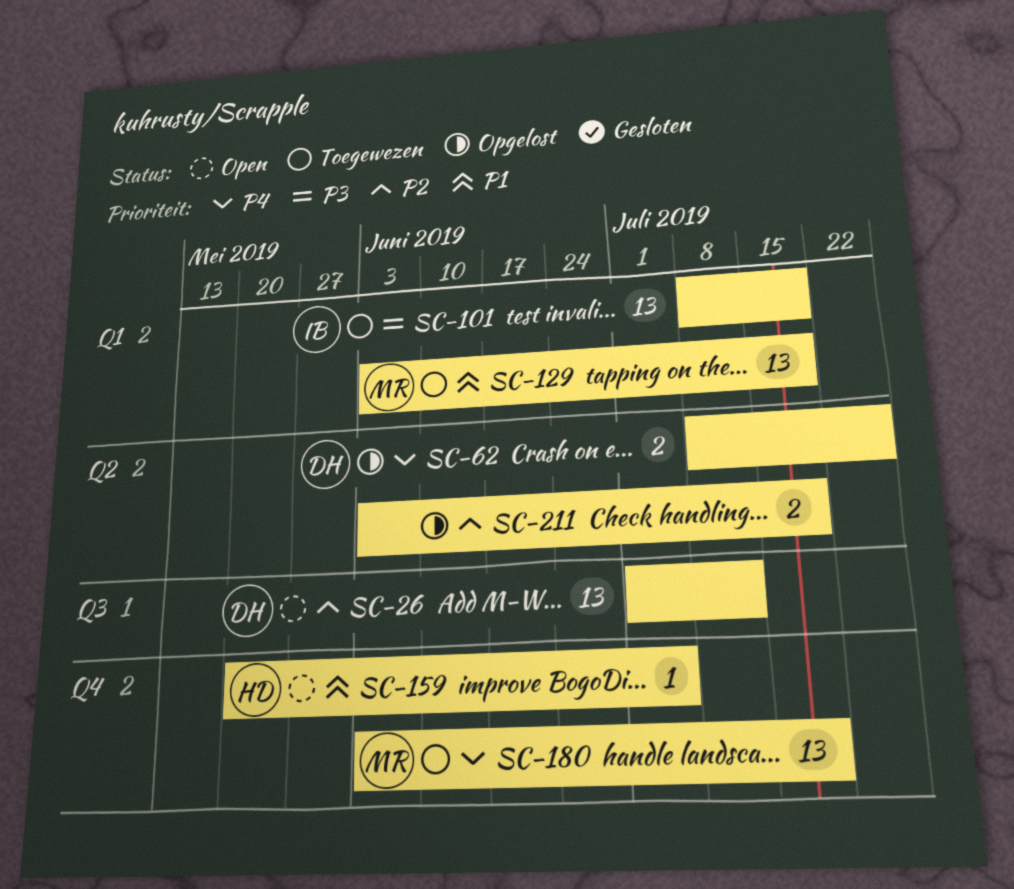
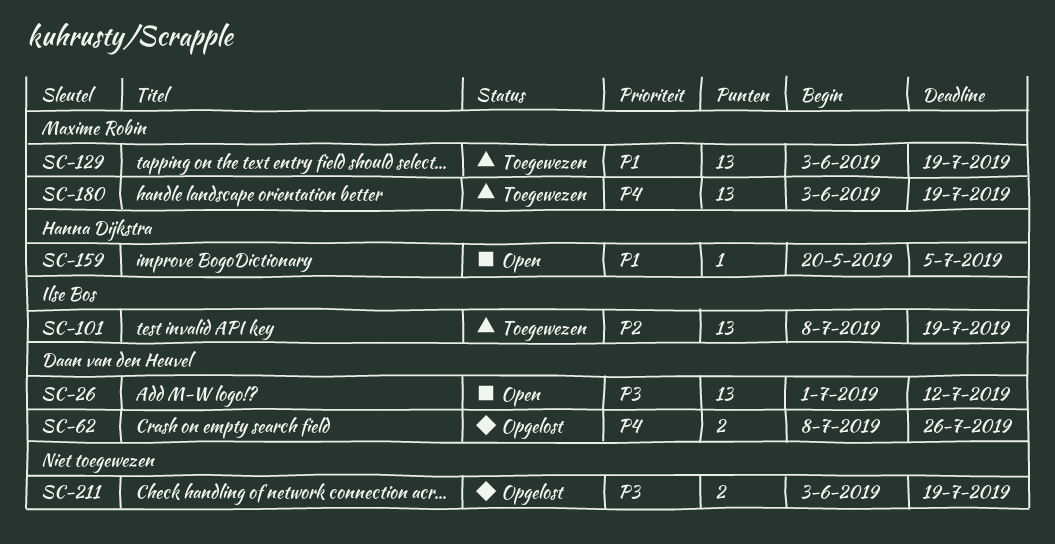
SC-26, priority: P2 -> P3
SC-101, priority: P3 -> P2
SC-211, priority: P2 -> P3

